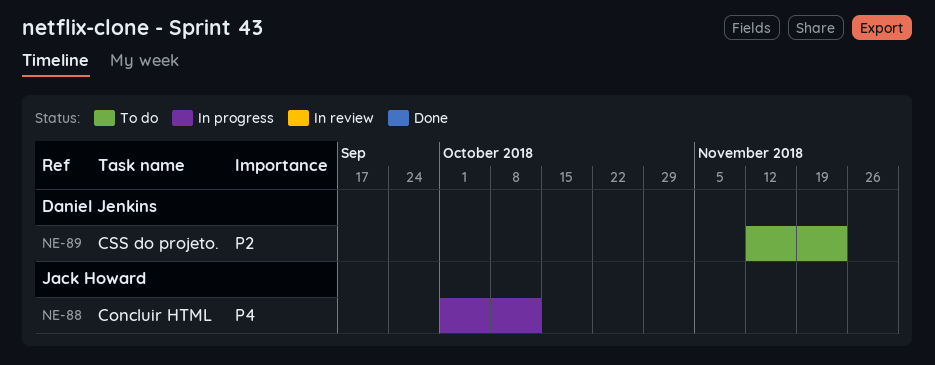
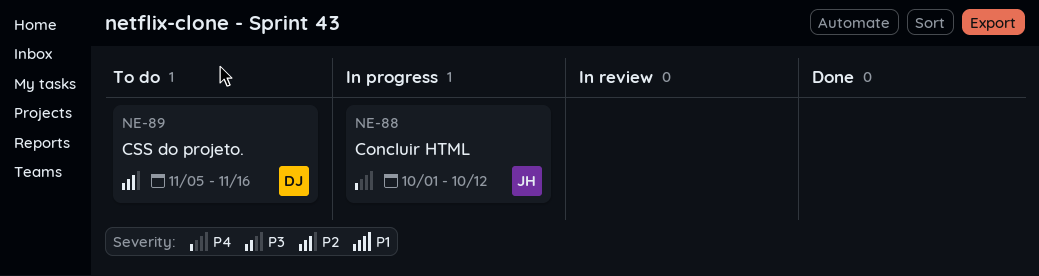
NE-89, start: Nov 12 -> Nov 5
NE-89, due: Nov 23 -> Nov 16

